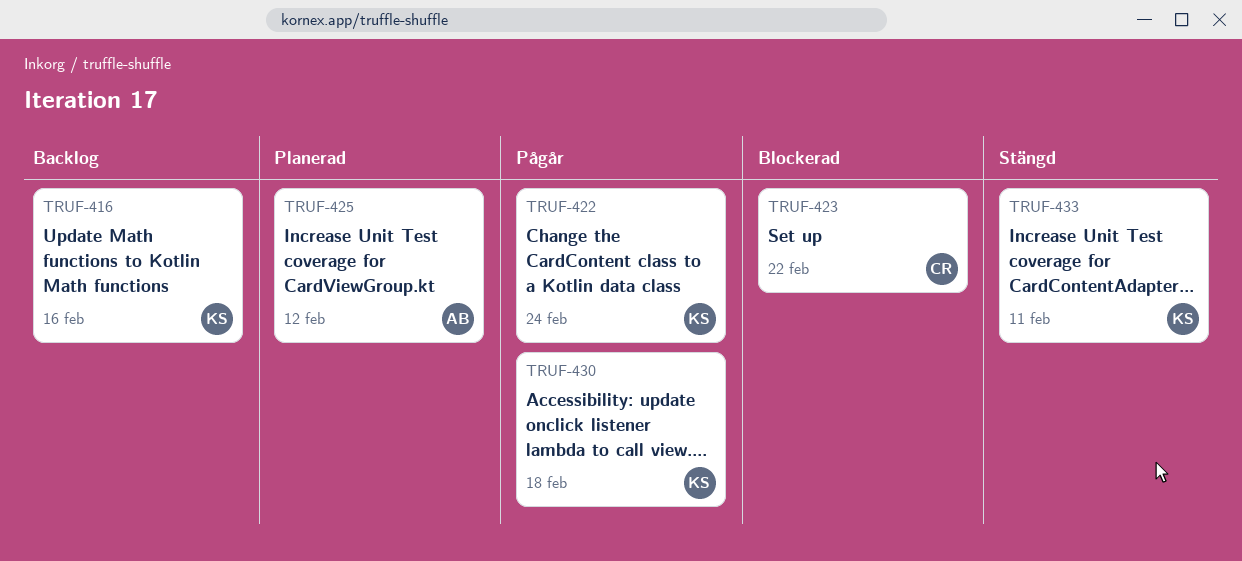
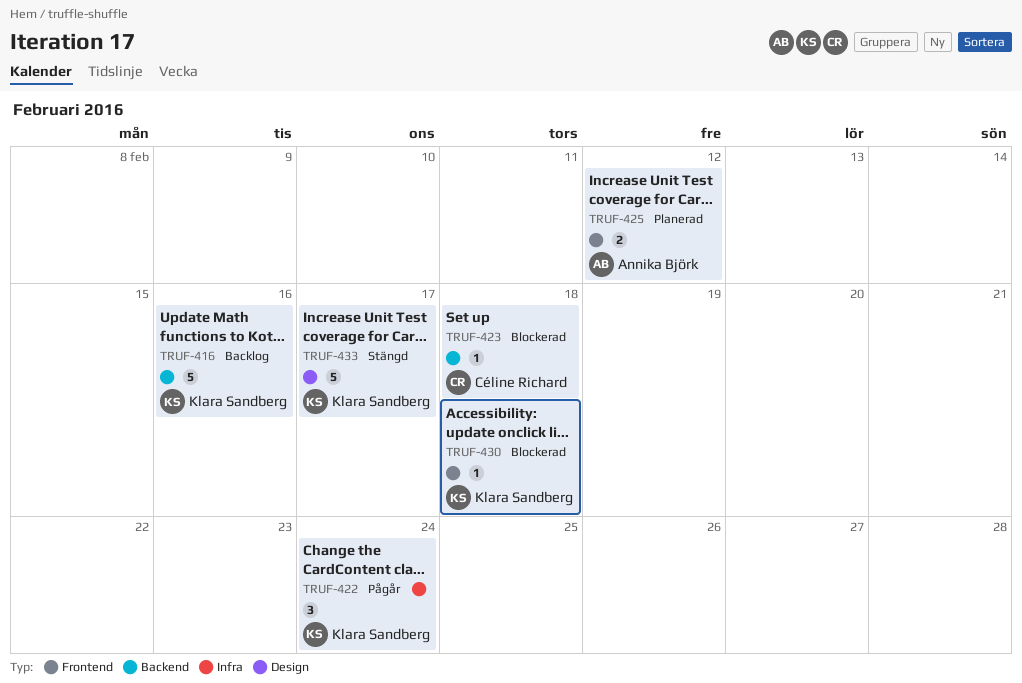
TRUF-423, due: Feb 22 -> Feb 18
TRUF-430, status: Pågår -> Blockerad
TRUF-433, due: Feb 11 -> Feb 17

